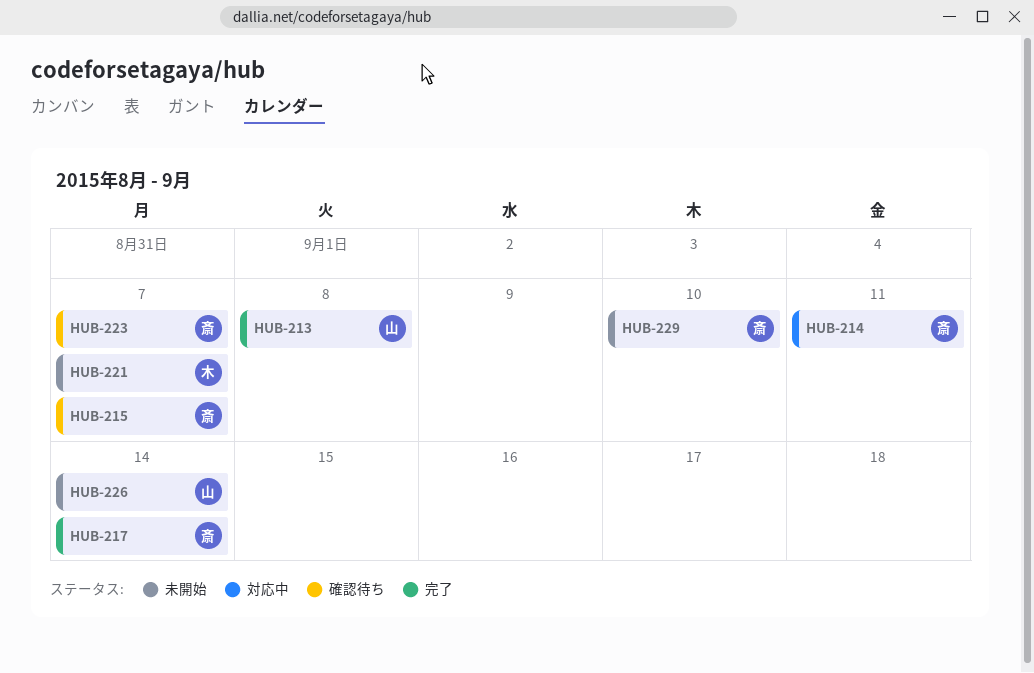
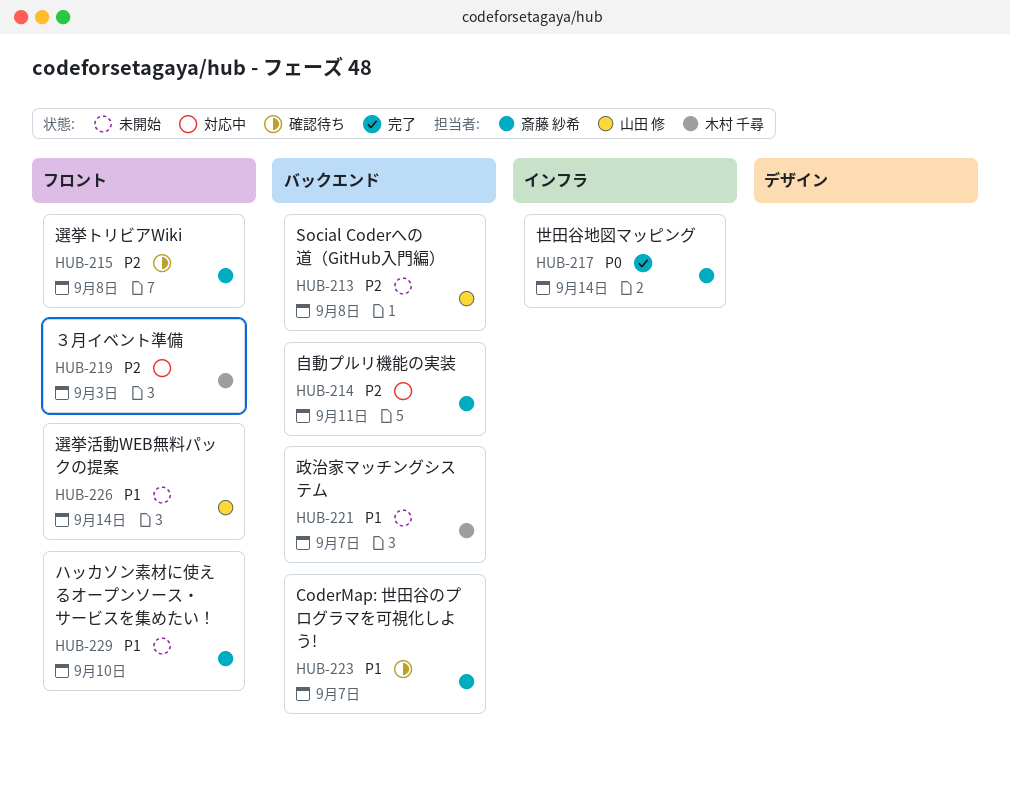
HUB-213, status: 完了 -> 未開始
HUB-215, due: Sep 7 -> Sep 8
HUB-219: none -> present

